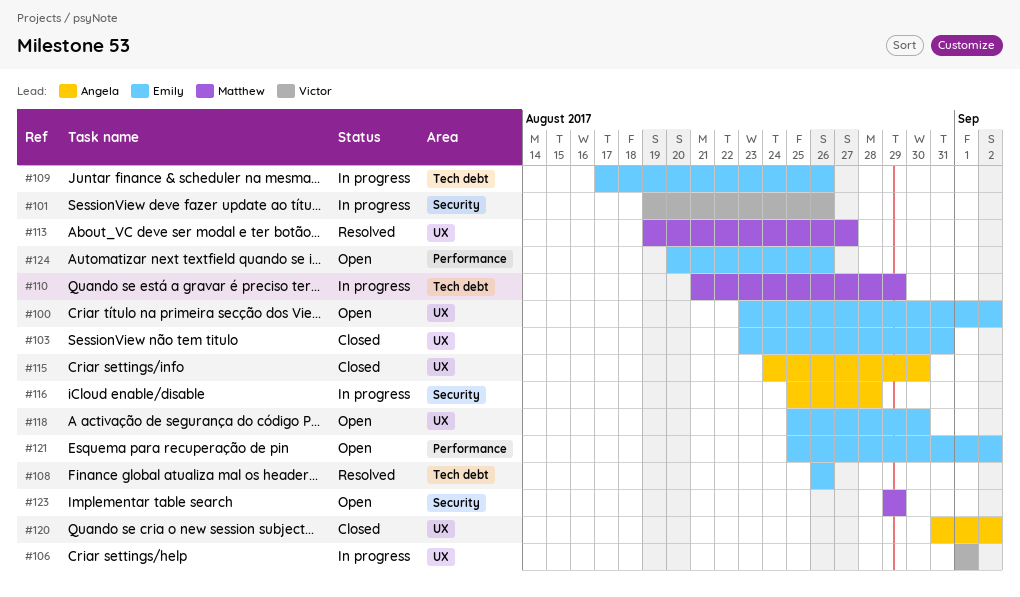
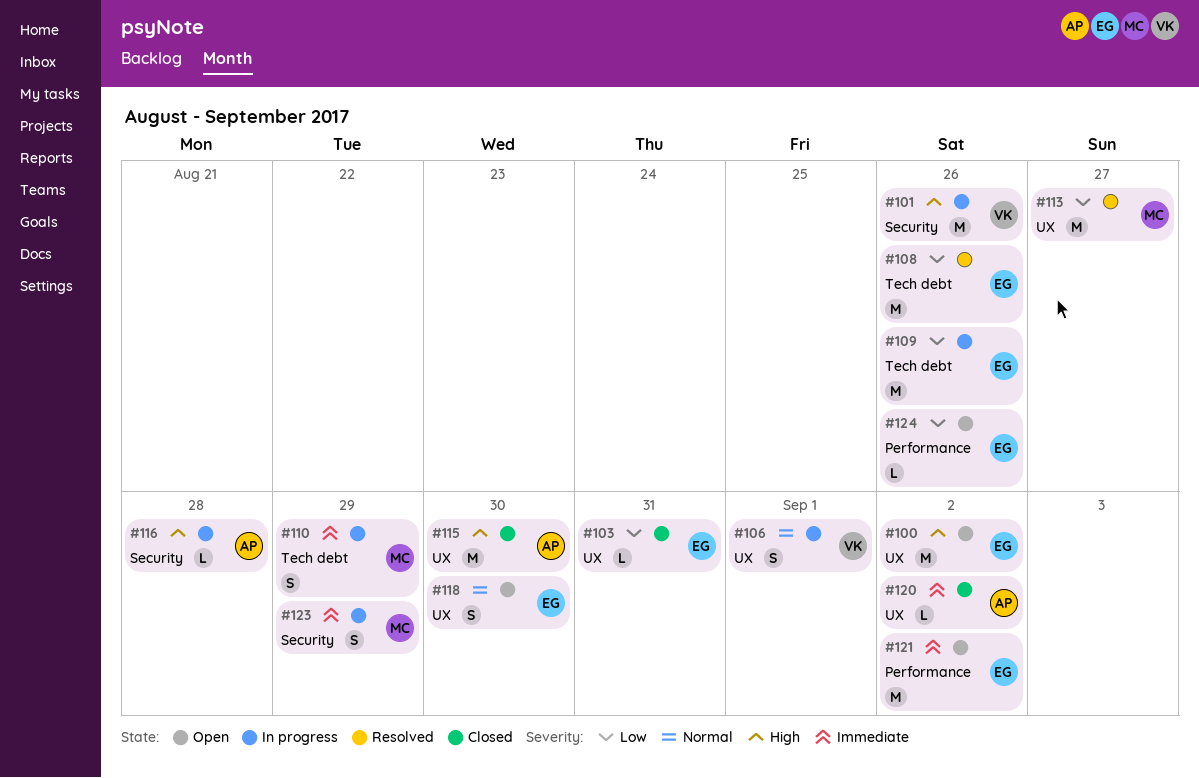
#123, status: Open -> In progress

